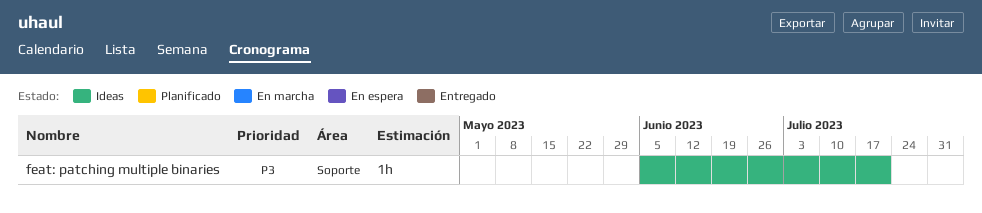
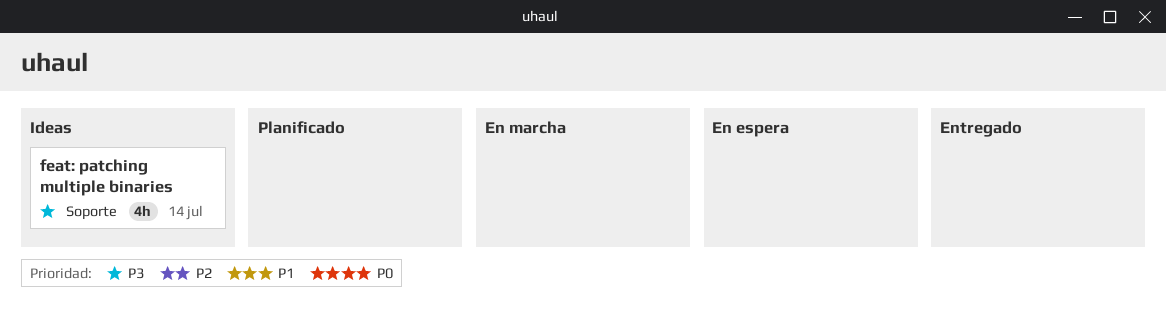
feat: patching multiple binaries, estimate: 1h -> 4h
feat: patching multiple binaries, due: Jul 21 -> Jul 14

